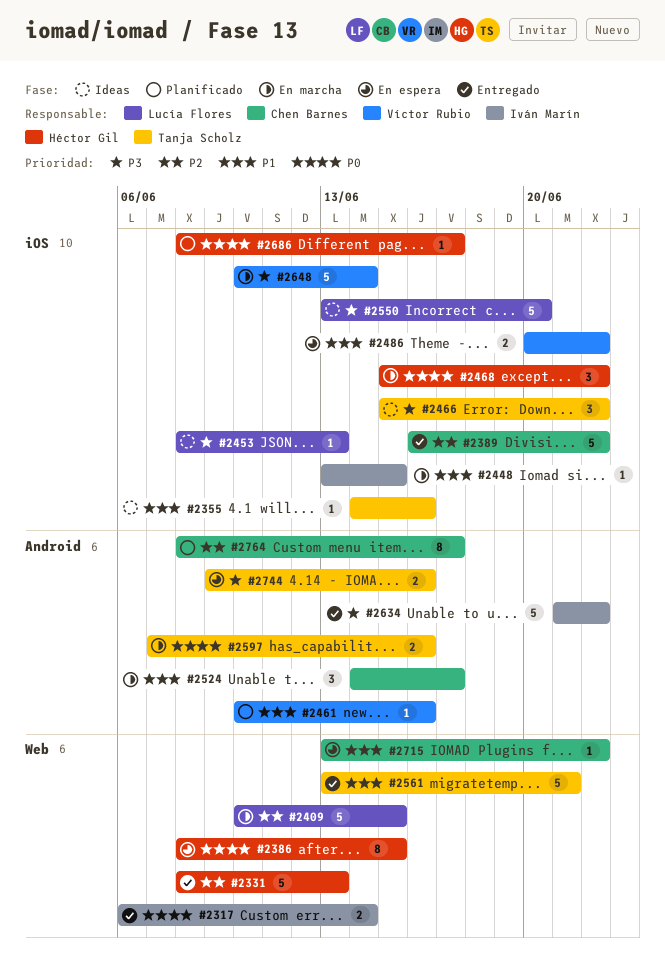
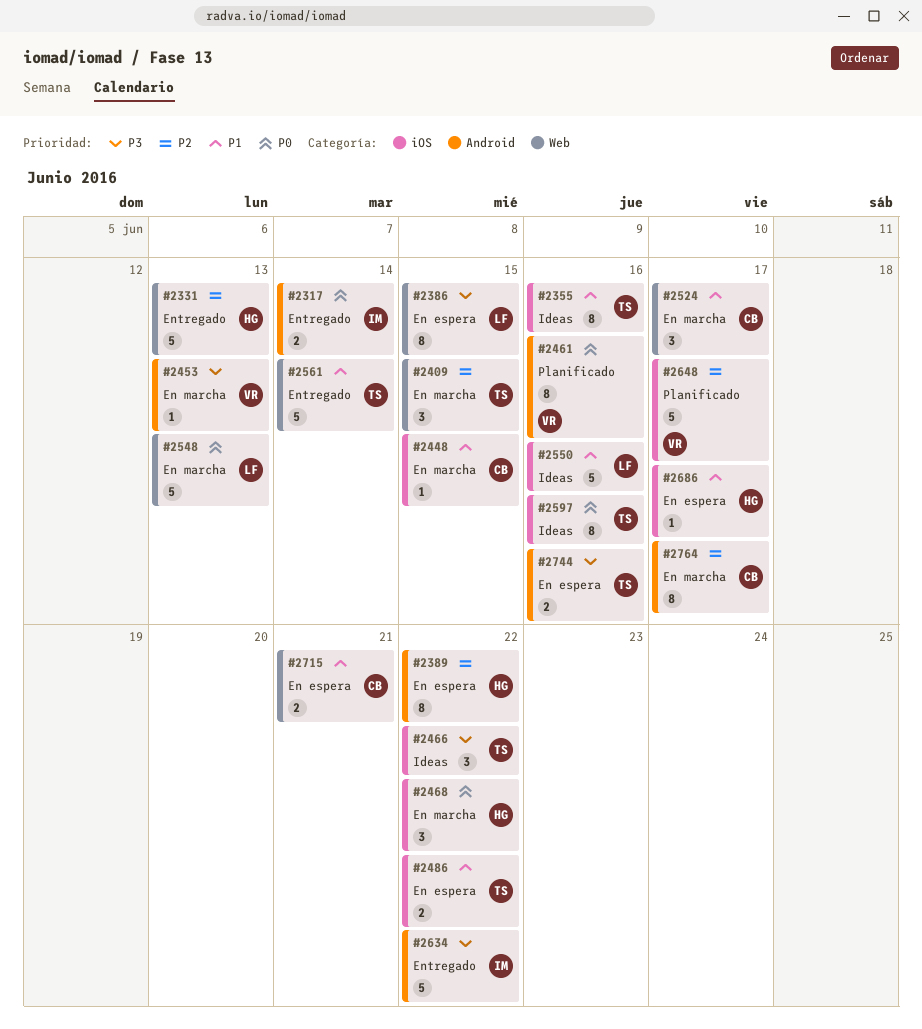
#2317, label: Web -> Android
#2355, estimate: 1 -> 8
#2386, owner: Héctor Gil -> Lucía Flores
#2386, priority: P0 -> P3
#2389, status: Entregado -> En espera
#2389, owner: Chen Barnes -> Héctor Gil
#2389, label: iOS -> Android
#2389, estimate: 5 -> 8
#2409, owner: Lucía Flores -> Tanja Scholz
#2409, estimate: 5 -> 3
#2448, owner: Iván Marín -> Chen Barnes
#2453, status: Ideas -> En marcha
#2453, owner: Lucía Flores -> Víctor Rubio
#2453, label: iOS -> Android
#2461, priority: P1 -> P0
#2461, estimate: 1 -> 8
#2486, owner: Víctor Rubio -> Tanja Scholz
#2524, label: Android -> Web
#2548: none -> present
#2550, priority: P3 -> P1
#2550, due: Jun 20 -> Jun 16
#2561, due: Jun 21 -> Jun 14
#2597, status: En marcha -> Ideas
#2597, label: Android -> iOS
#2597, estimate: 2 -> 8
#2648, status: En marcha -> Planificado
#2648, priority: P3 -> P2
#2648, due: Jun 14 -> Jun 17
#2686, status: Planificado -> En espera
#2686, priority: P0 -> P1
#2715, estimate: 1 -> 2
#2715, due: Jun 22 -> Jun 21
#2764, status: Planificado -> En marcha

